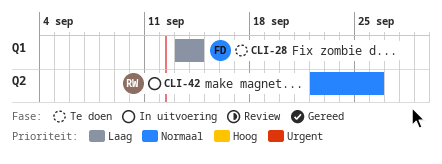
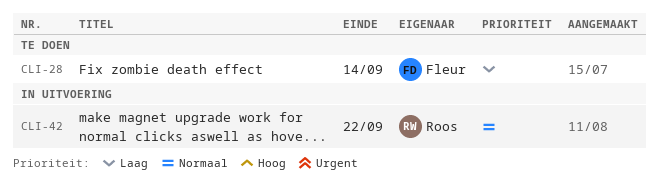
CLI-42, due: Sep 26 -> Sep 22

